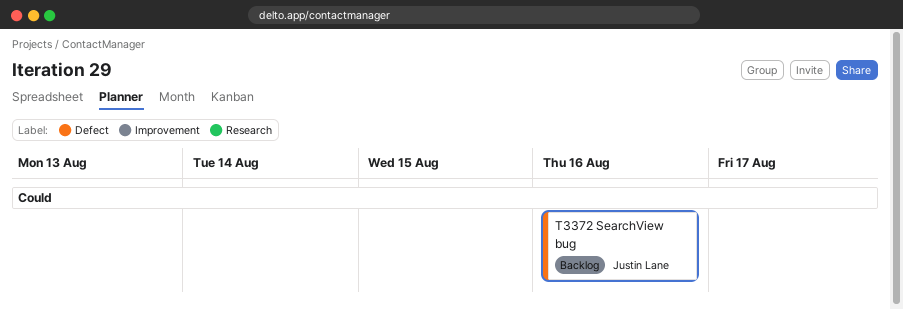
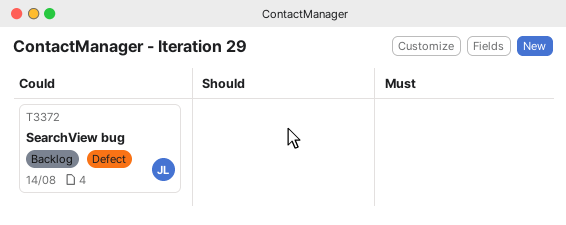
T3372, due: Aug 16 -> Aug 14

